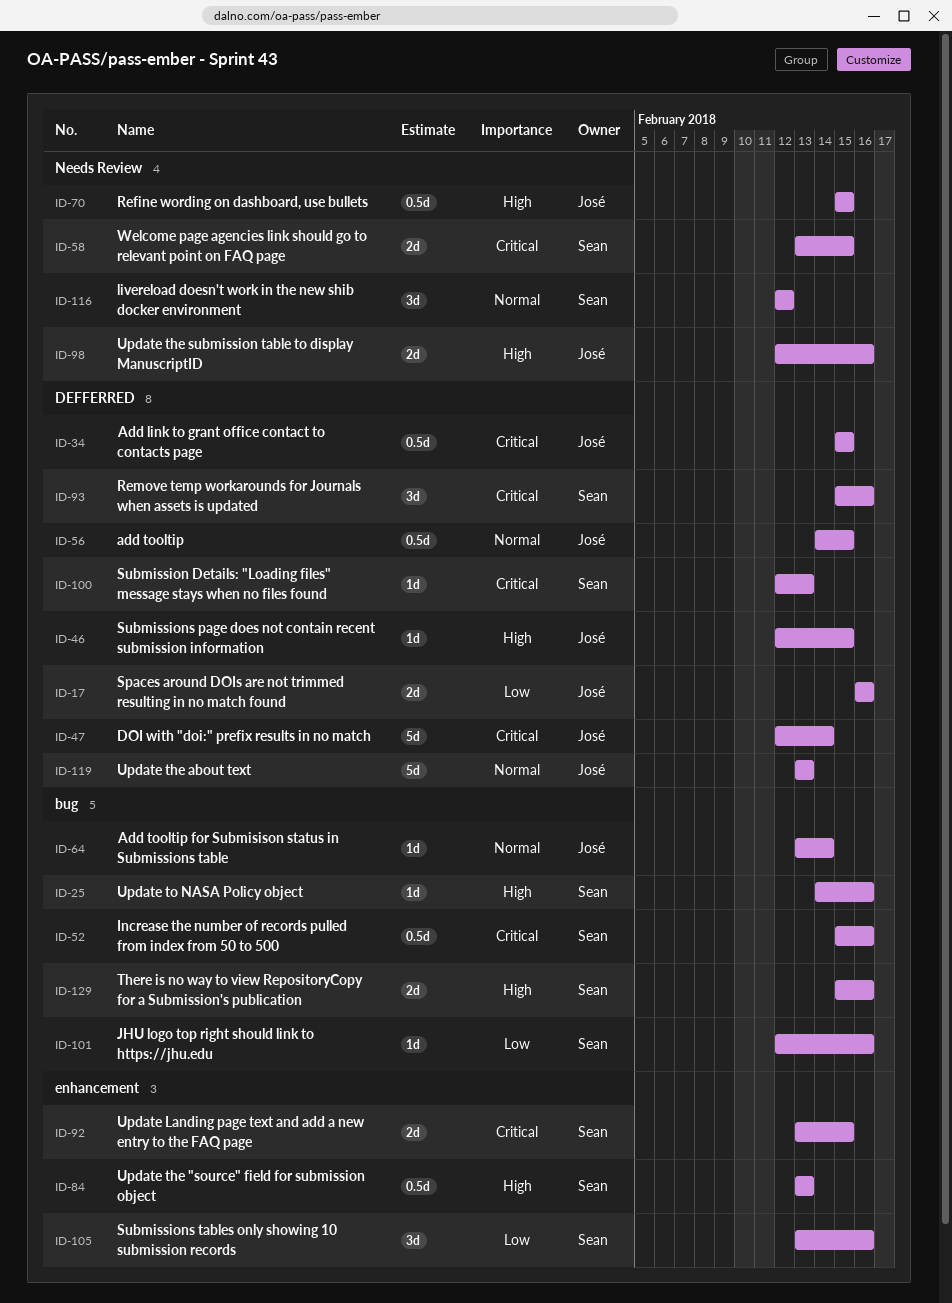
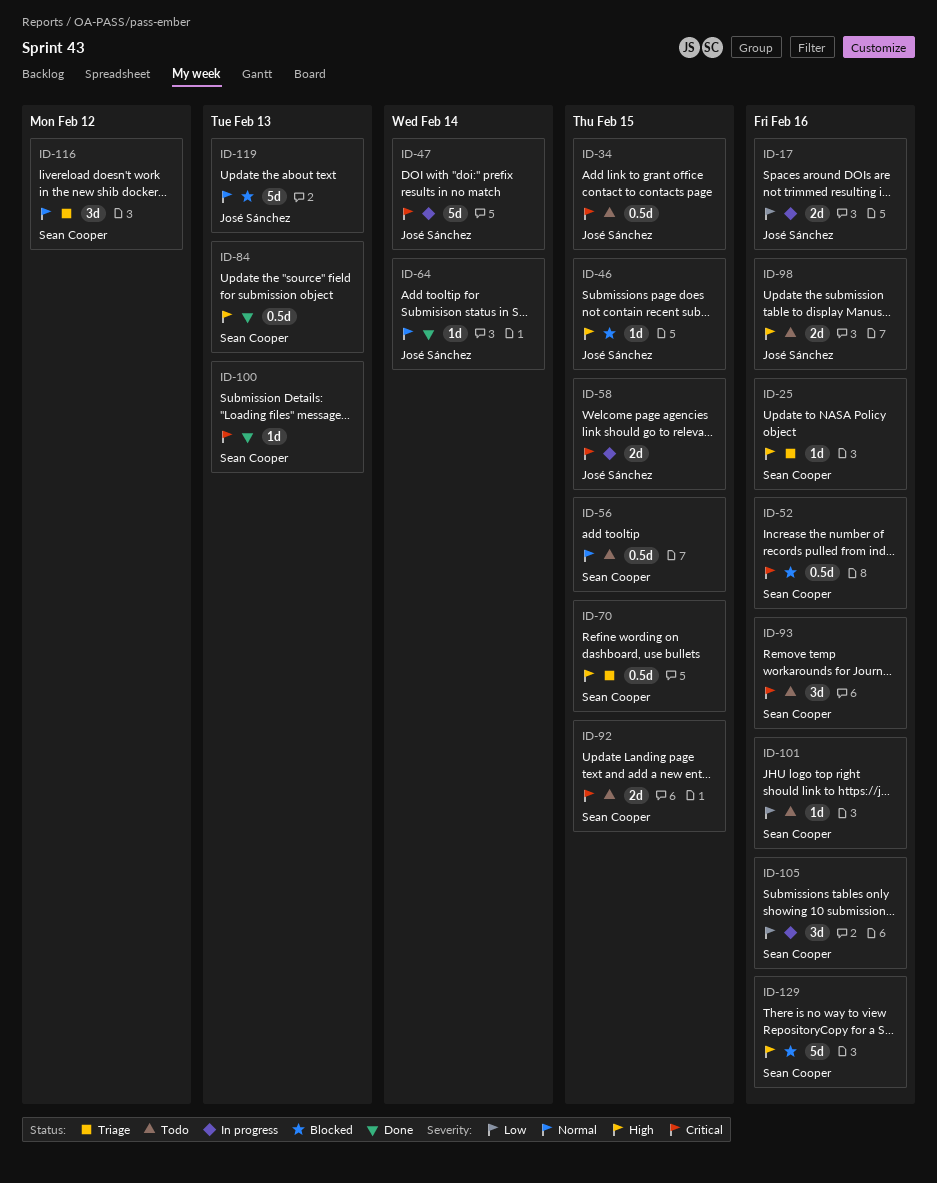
ID-56, owner: José Sánchez -> Sean Cooper
ID-58, owner: Sean Cooper -> José Sánchez
ID-70, owner: José Sánchez -> Sean Cooper
ID-129, estimate: 2d -> 5d

